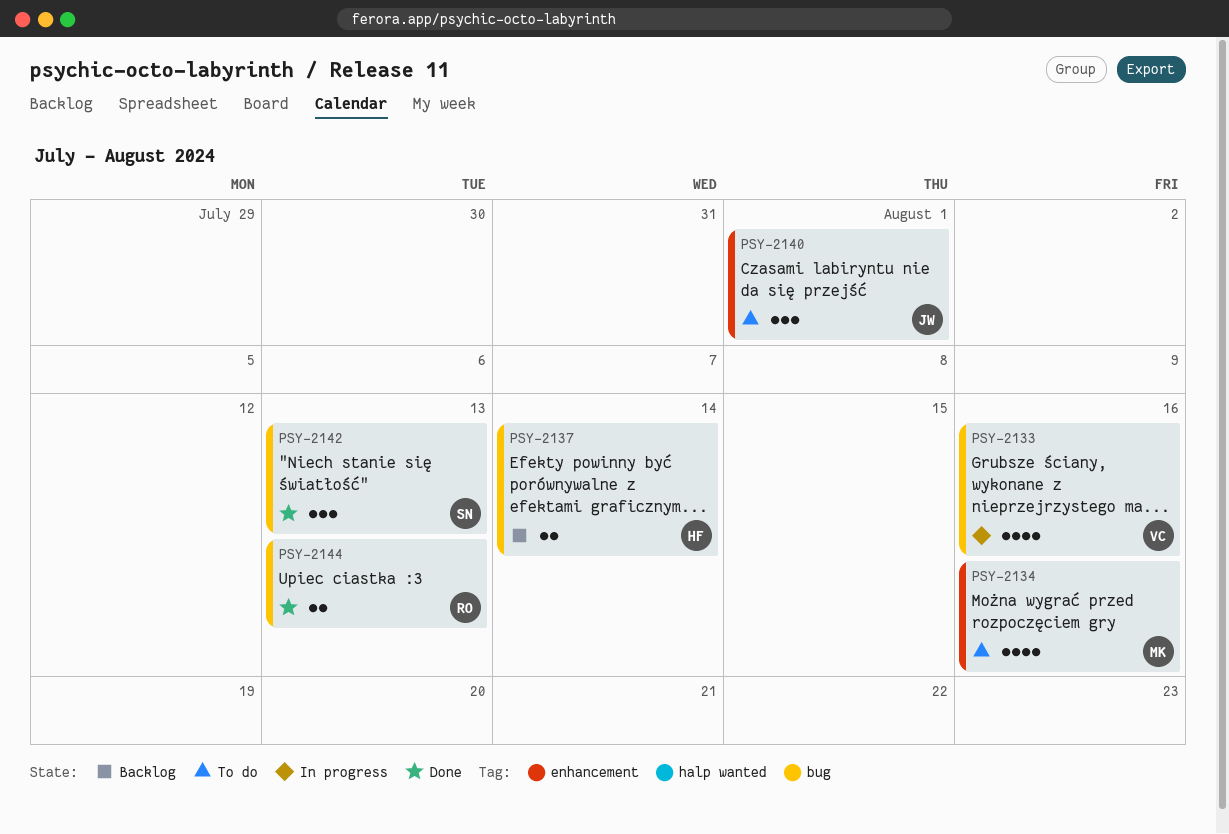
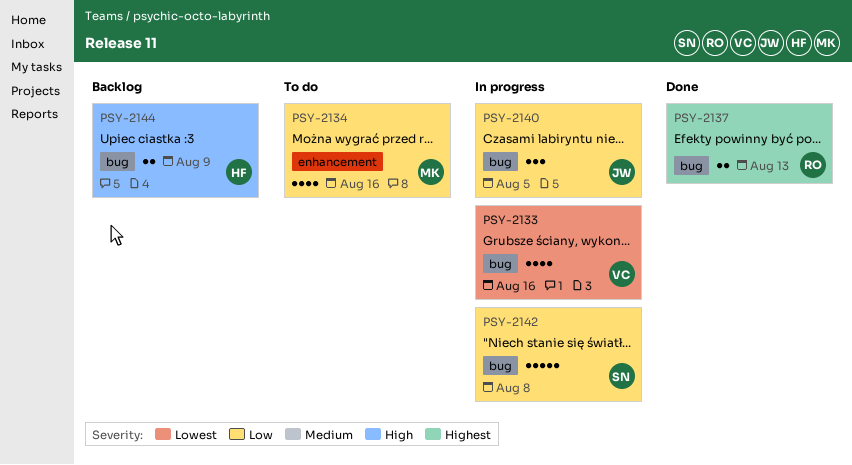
PSY-2137, status: Backlog -> Done
PSY-2137, owner: HF -> RO
PSY-2137, due: Aug 14 -> Aug 13
PSY-2140, status: To do -> In progress
PSY-2140, label: enhancement -> bug
PSY-2140, due: Aug 1 -> Aug 5
PSY-2142, status: Done -> In progress
PSY-2142, estimate: 3 -> 5
PSY-2142, due: Aug 13 -> Aug 8
PSY-2144, status: Done -> Backlog
PSY-2144, owner: RO -> HF
PSY-2144, due: Aug 13 -> Aug 9

